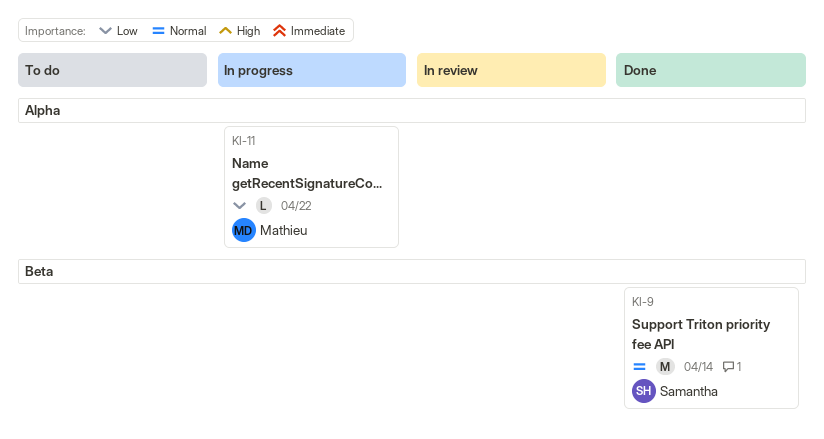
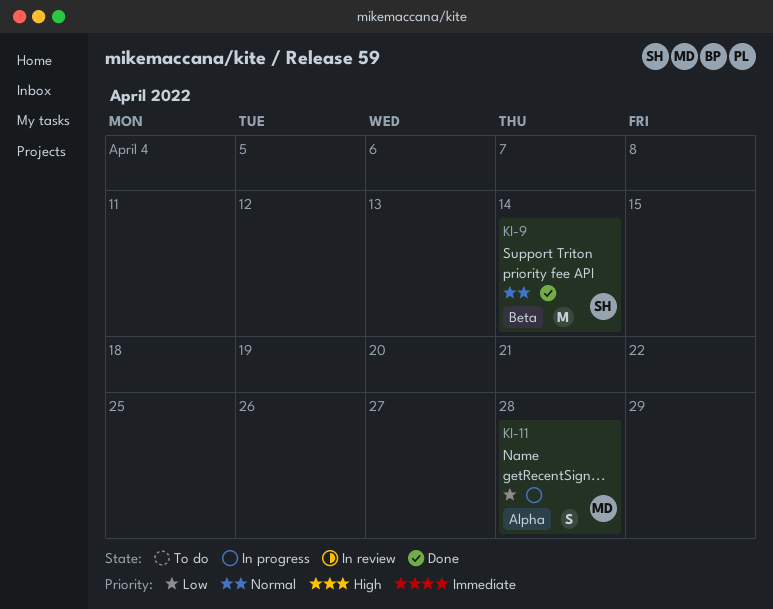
KI-11, estimate: L -> S
KI-11, due: Apr 22 -> Apr 28

